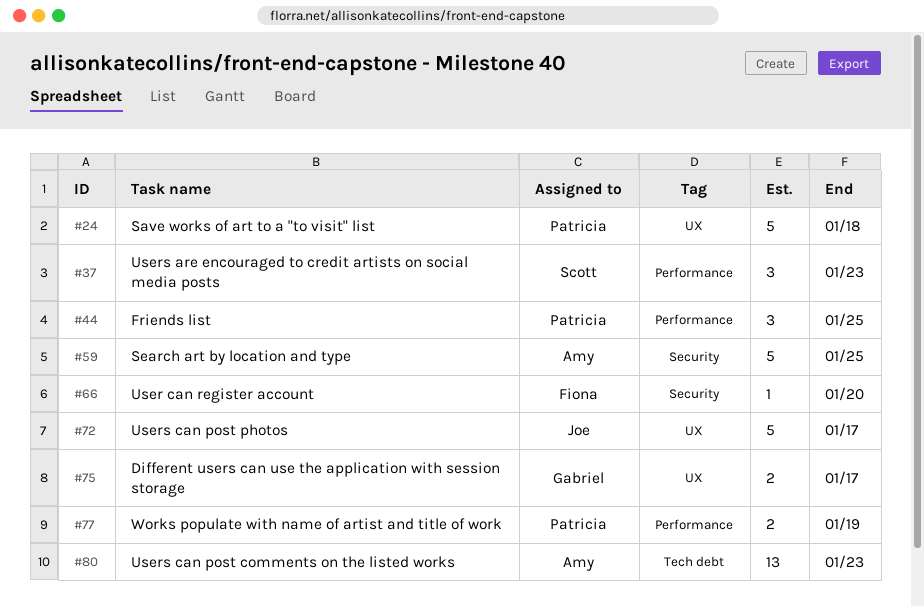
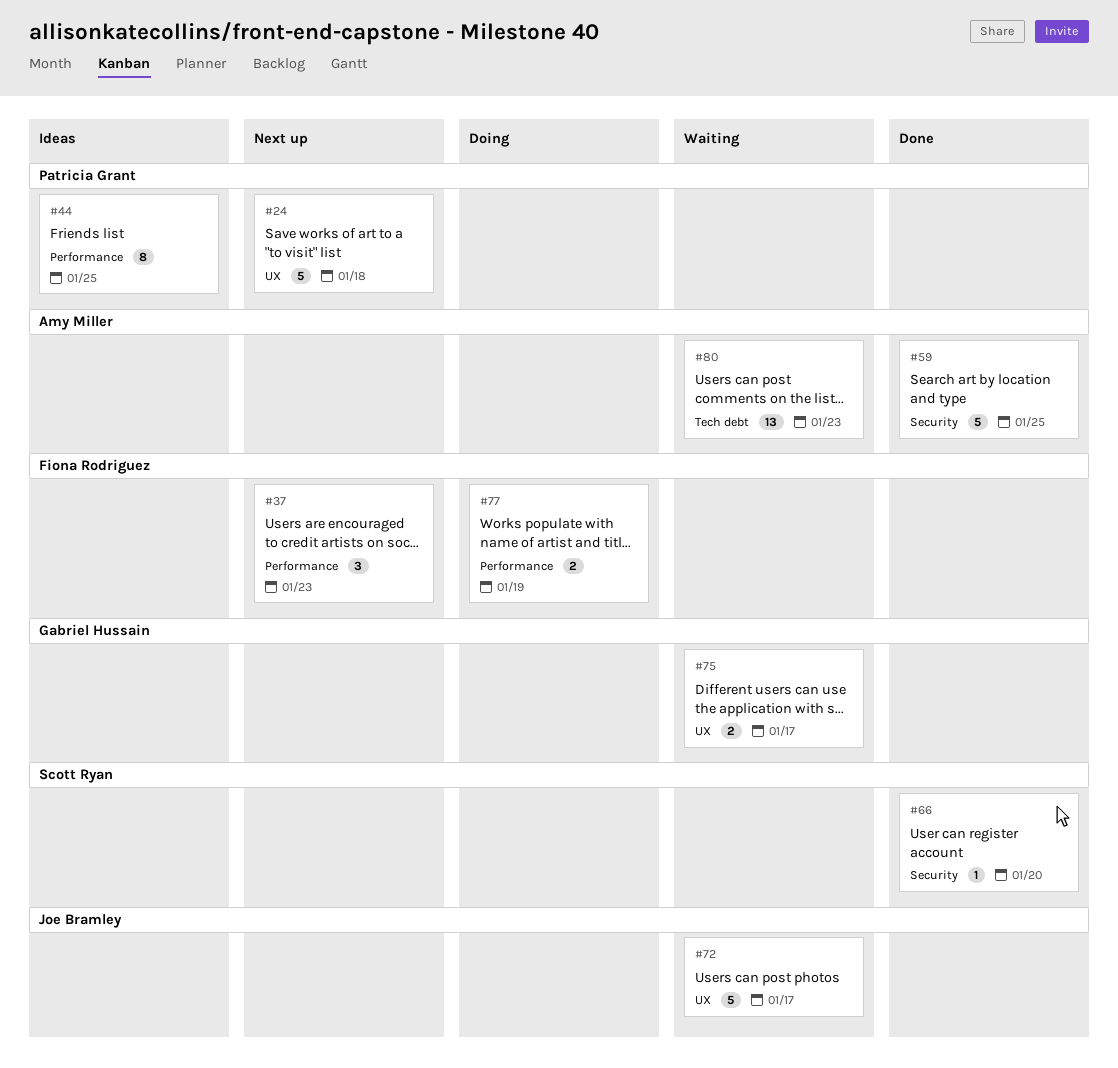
#37, owner: Scott Ryan -> Fiona Rodriguez
#44, estimate: 3 -> 8
#66, owner: Fiona Rodriguez -> Scott Ryan
#77, owner: Patricia Grant -> Fiona Rodriguez

